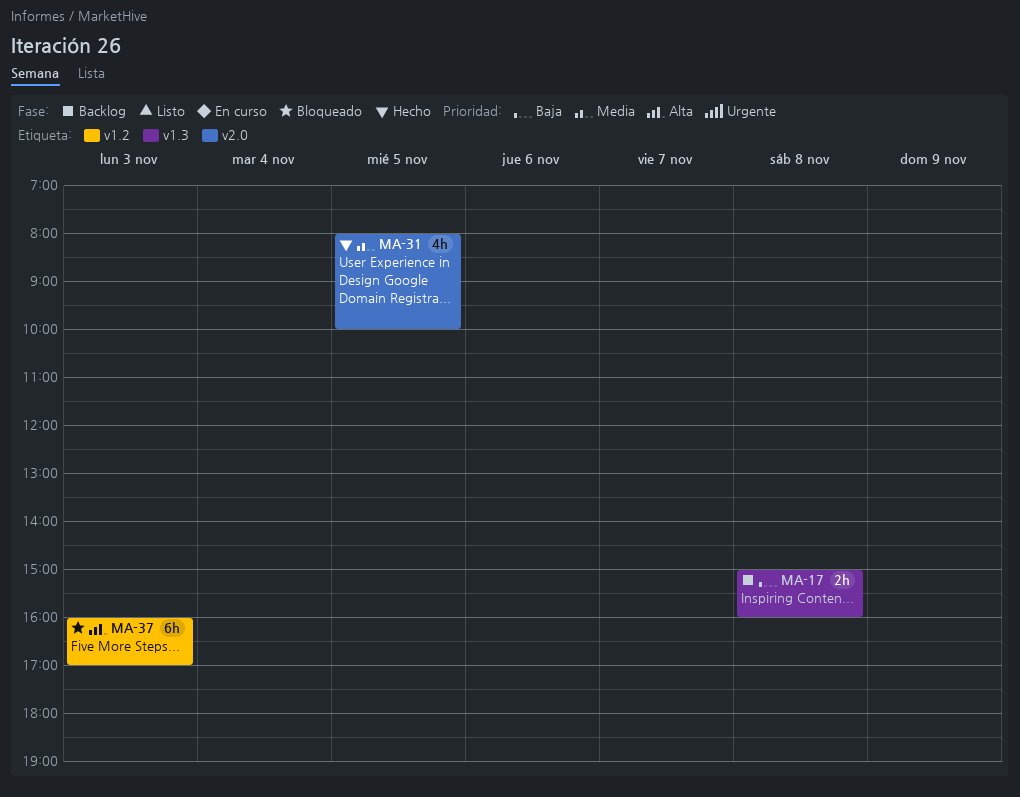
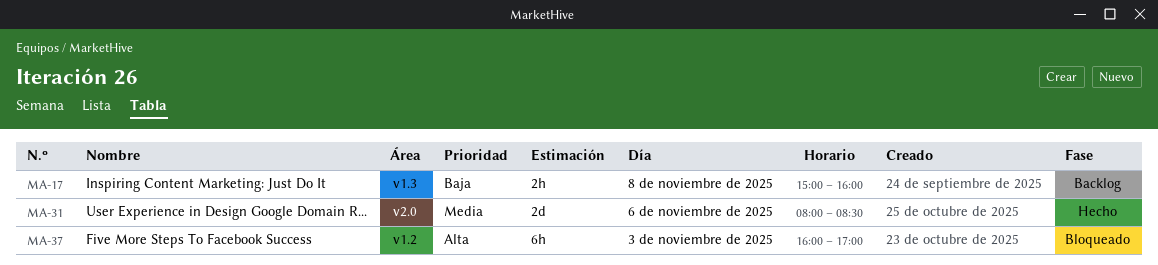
MA-31, estimate: 4h -> 2d
MA-31, day: Nov 5 -> Nov 6
MA-31, ends: 10:00 -> 08:30

